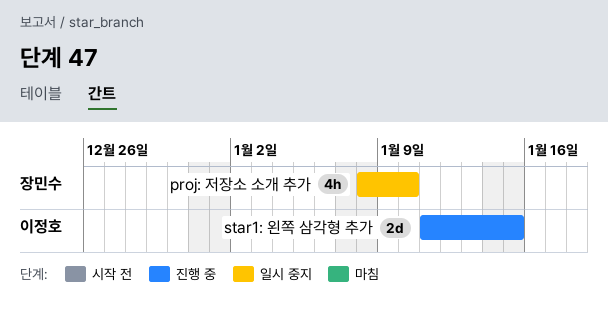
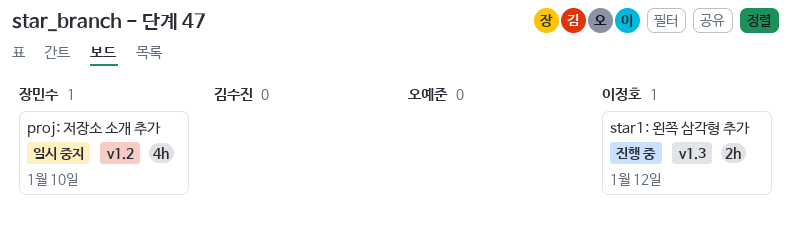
star1: 왼쪽 삼각형 추가, estimate: 2d -> 2h
star1: 왼쪽 삼각형 추가, due: Jan 15 -> Jan 12

